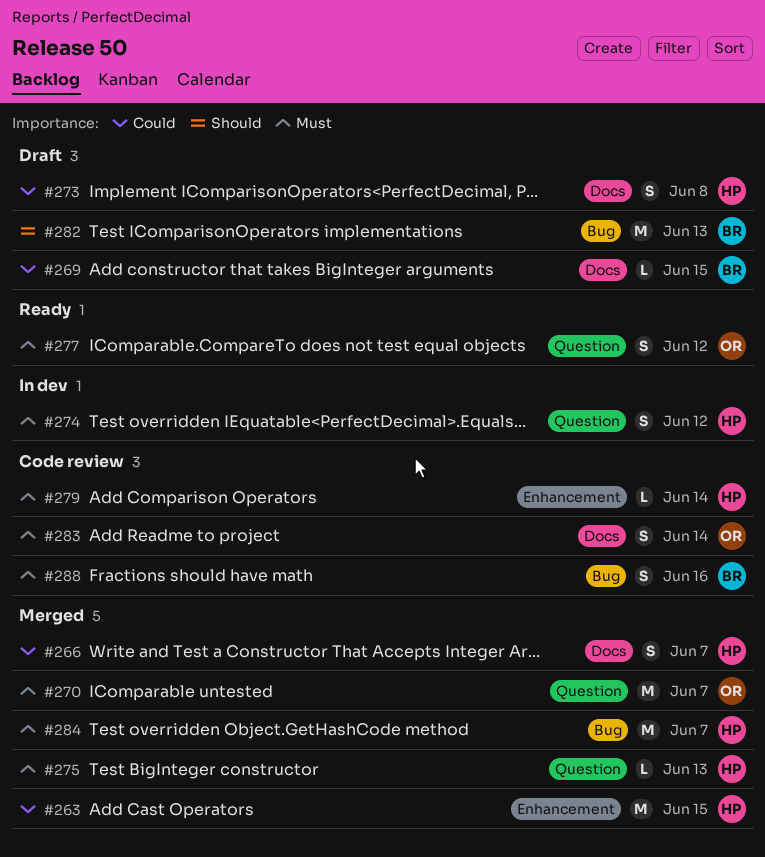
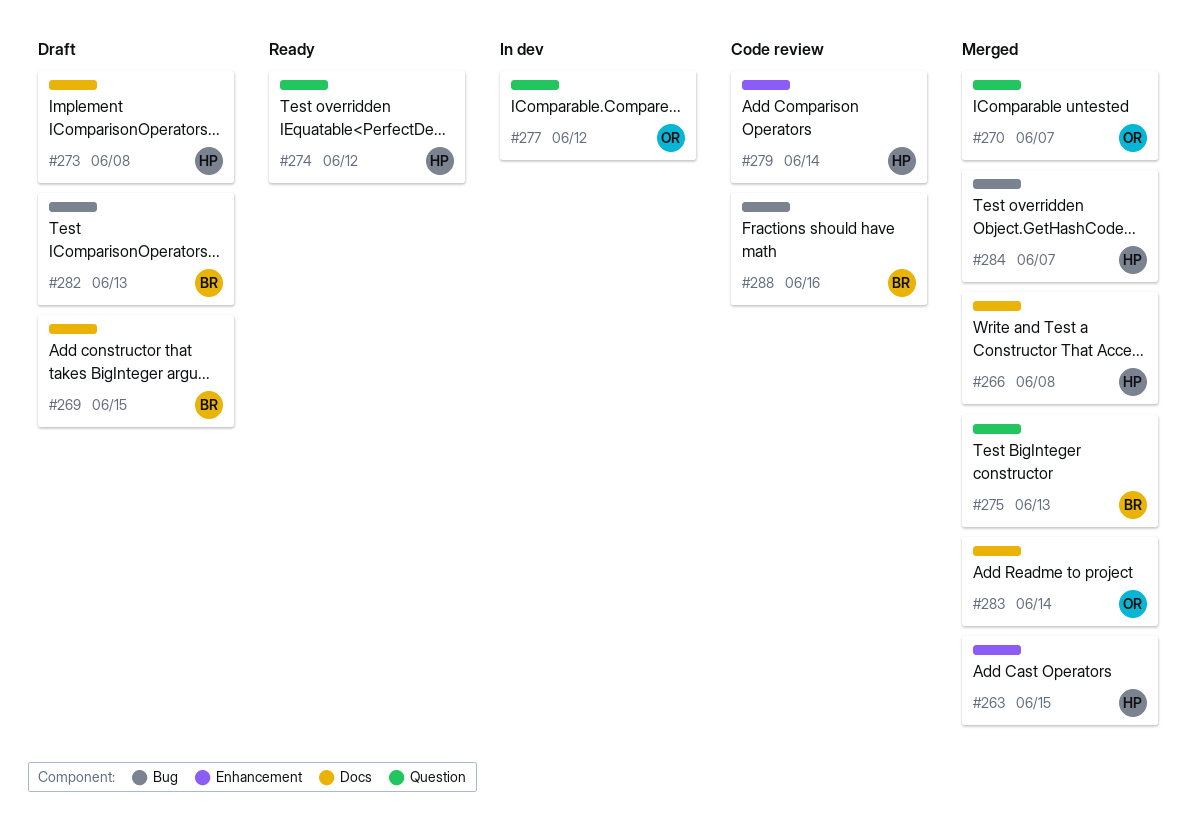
#266, due: Jun 7 -> Jun 8
#274, status: In dev -> Ready
#275, owner: HP -> BR
#277, status: Ready -> In dev
#283, status: Code review -> Merged

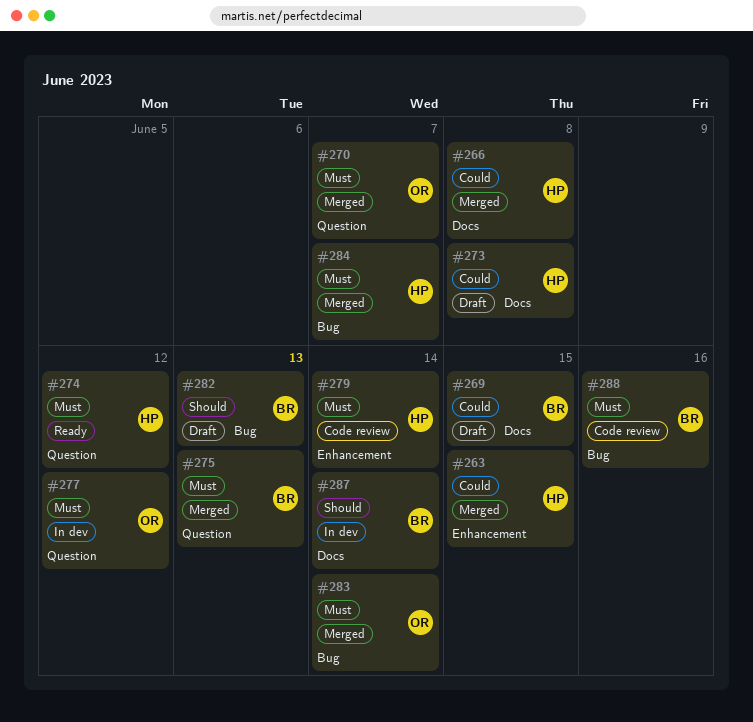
#283, label: Docs -> Bug
#287: none -> present

